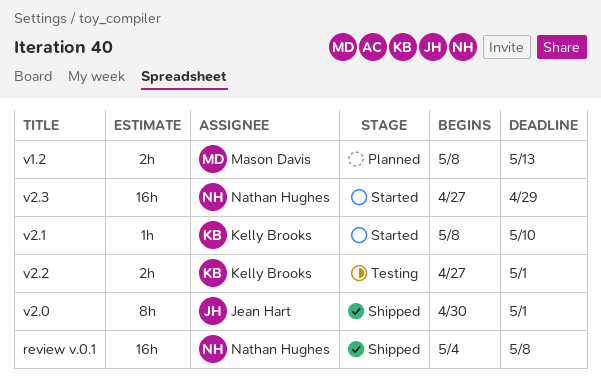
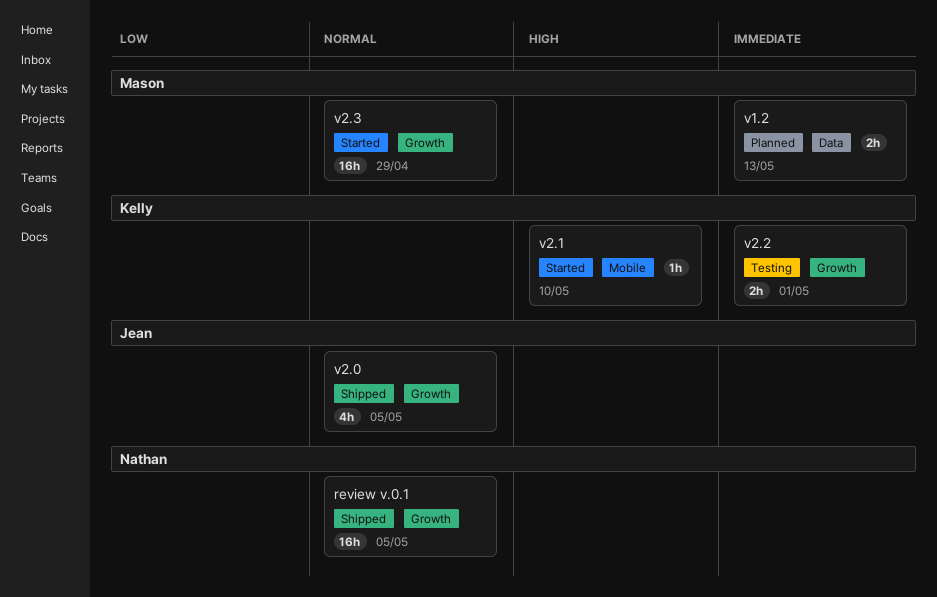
review v.0.1, due: May 8 -> May 5
v2.0, estimate: 8h -> 4h
v2.0, due: May 1 -> May 5
v2.3, owner: Nathan Hughes -> Mason Davis

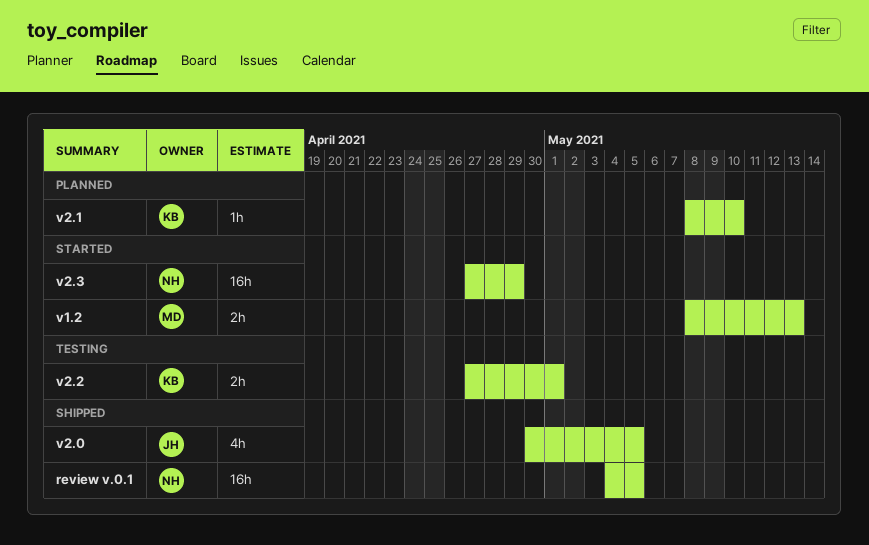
v1.2, status: Planned -> Started
v2.1, status: Started -> Planned
v2.3, owner: Mason -> Nathan

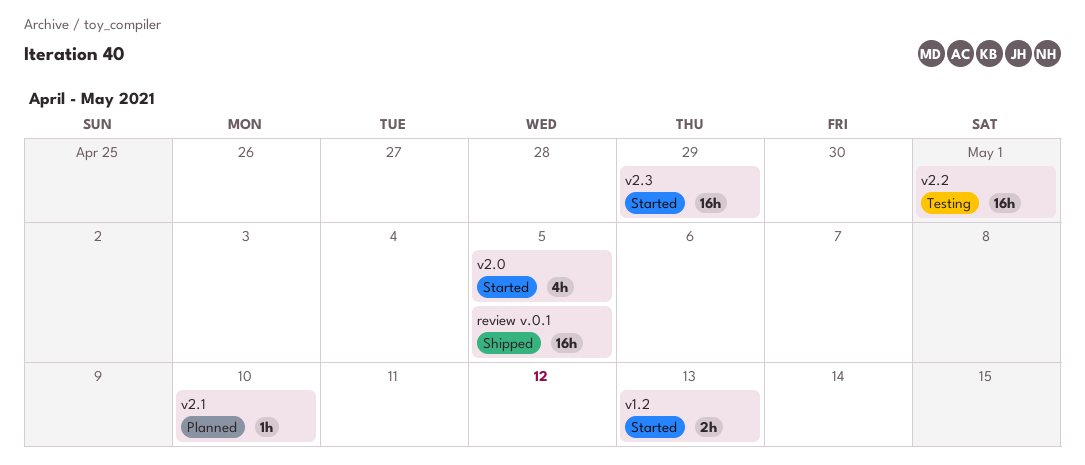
v2.0, status: Shipped -> Started
v2.2, estimate: 2h -> 16h

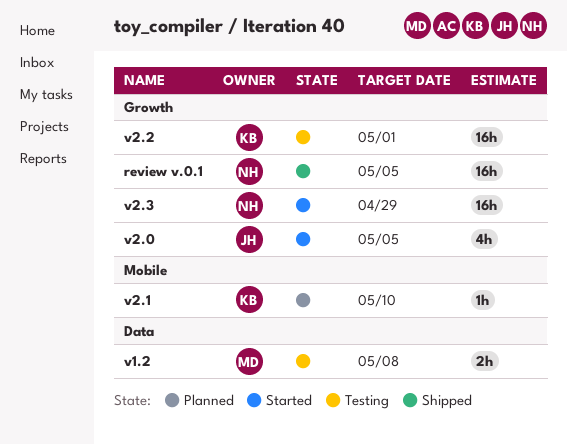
v1.2, status: Started -> Testing
v1.2, due: May 13 -> May 8

